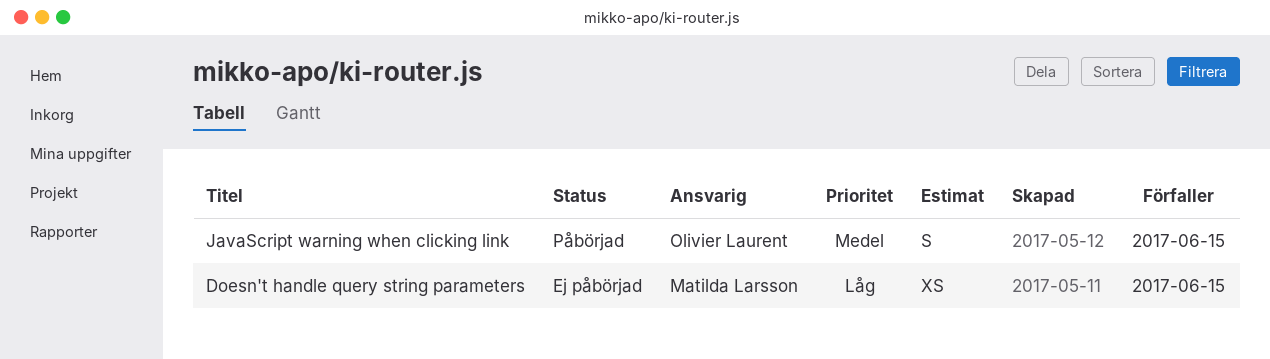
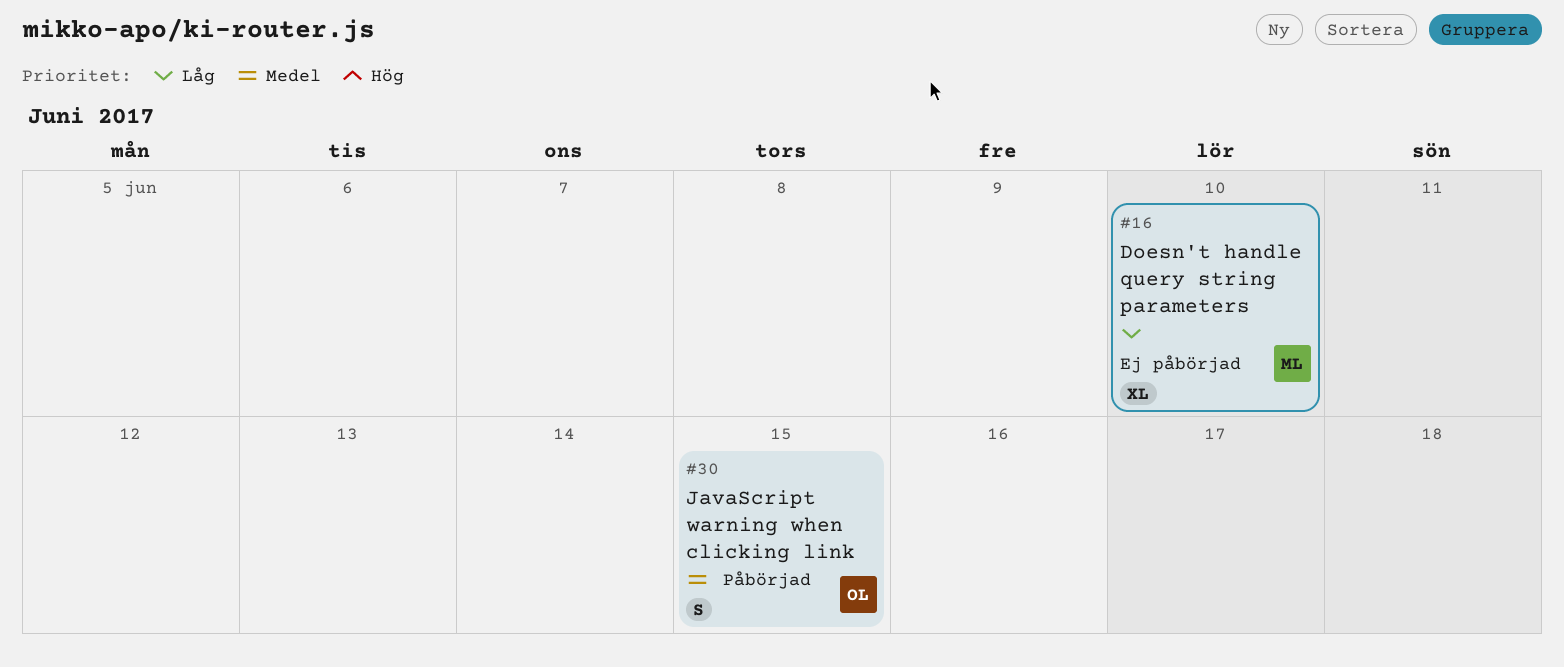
Doesn't handle query string parameters, estimate: XS -> XL
Doesn't handle query string parameters, due: Jun 15 -> Jun 10

